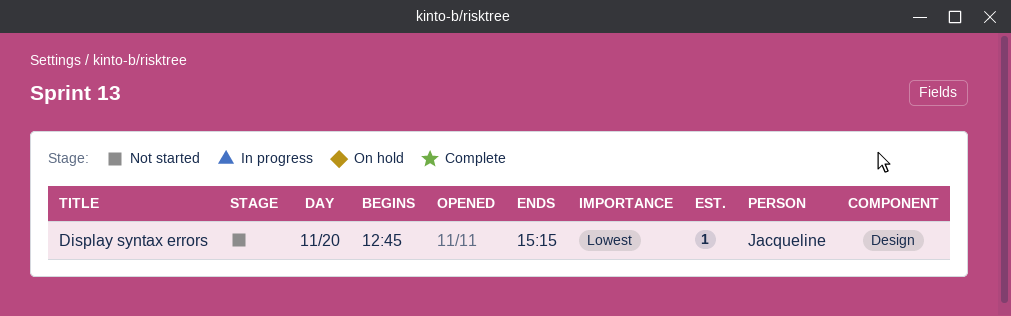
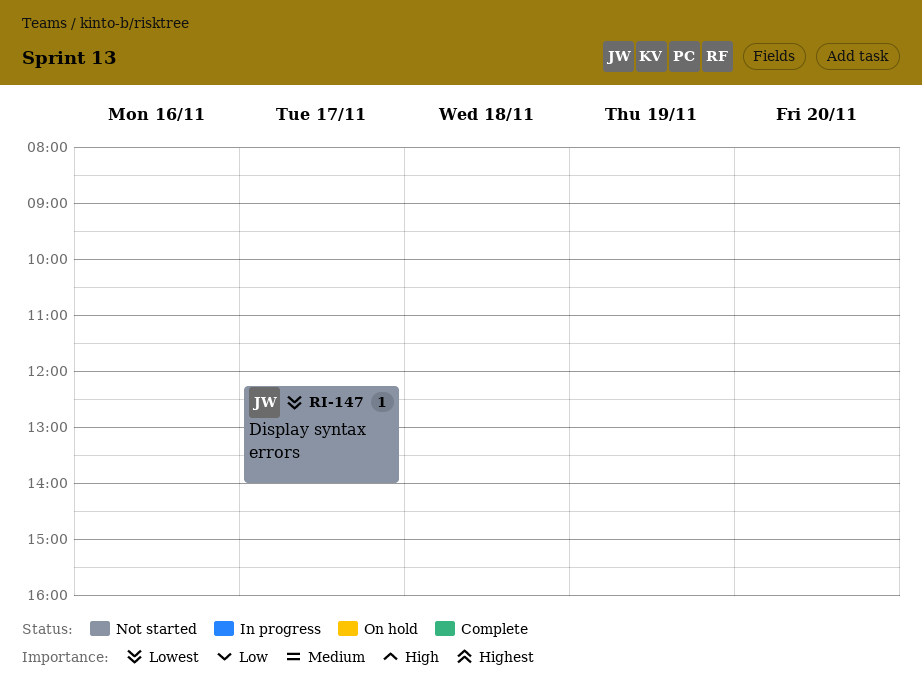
Display syntax errors, day: Nov 20 -> Nov 17
Display syntax errors, begins: 12:45 -> 12:15
Display syntax errors, ends: 15:15 -> 14:00

